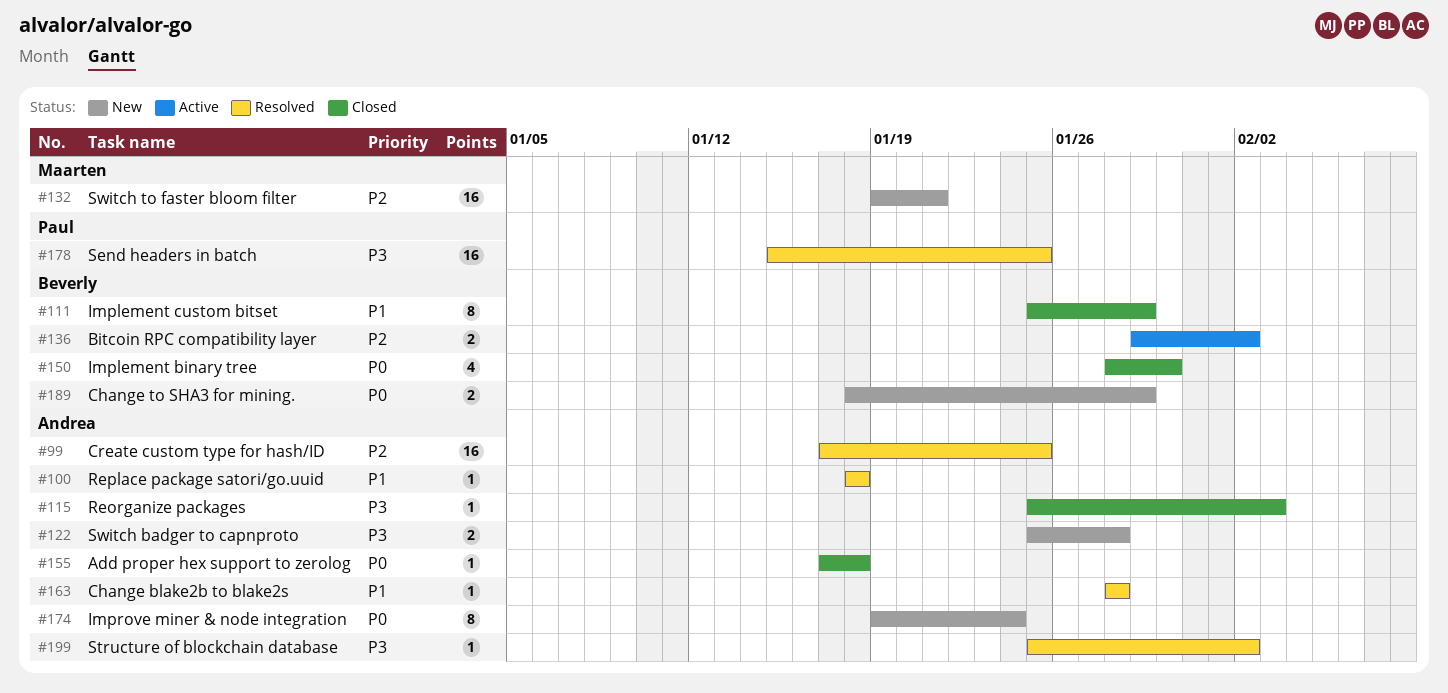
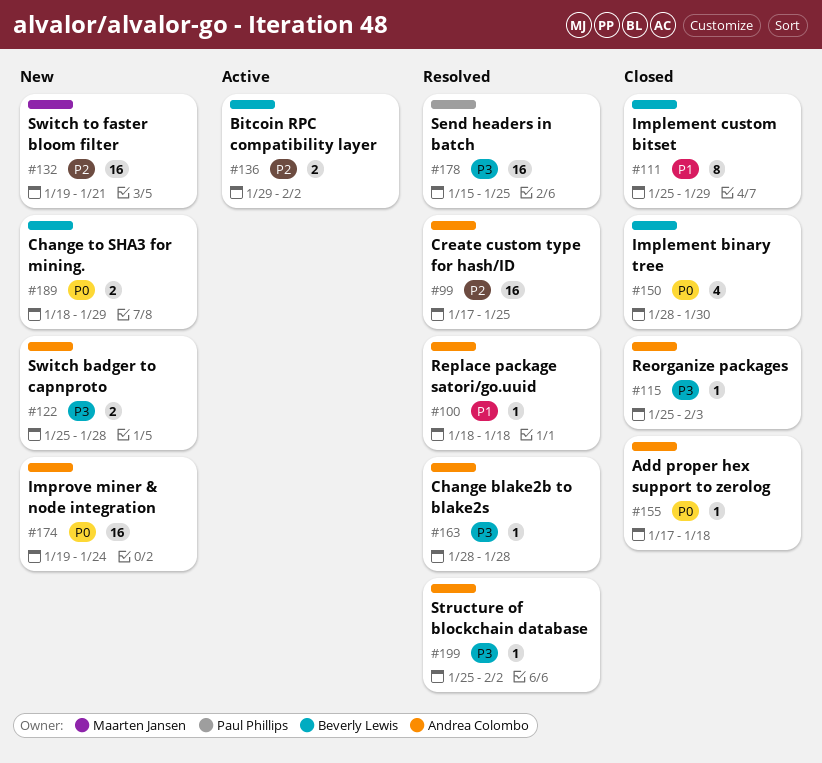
#163, priority: P1 -> P3
#174, estimate: 8 -> 16

